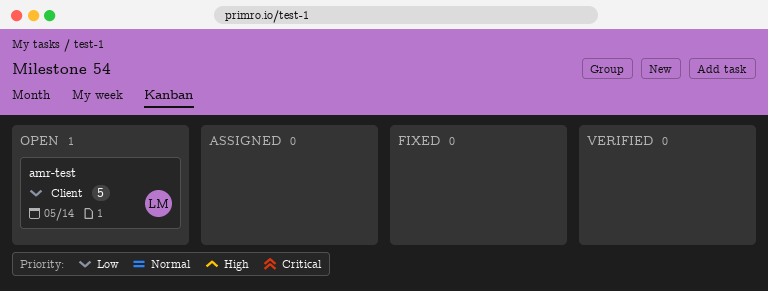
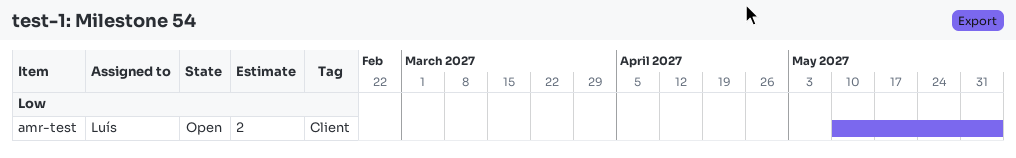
amr-test, estimate: 5 -> 2
amr-test, due: May 14 -> Jun 4

